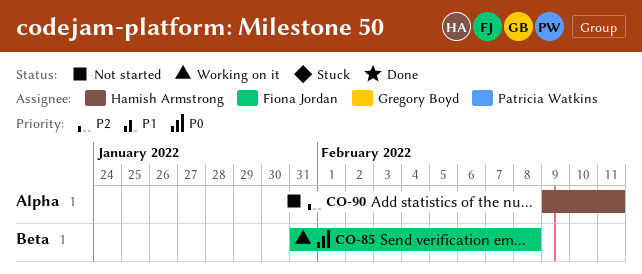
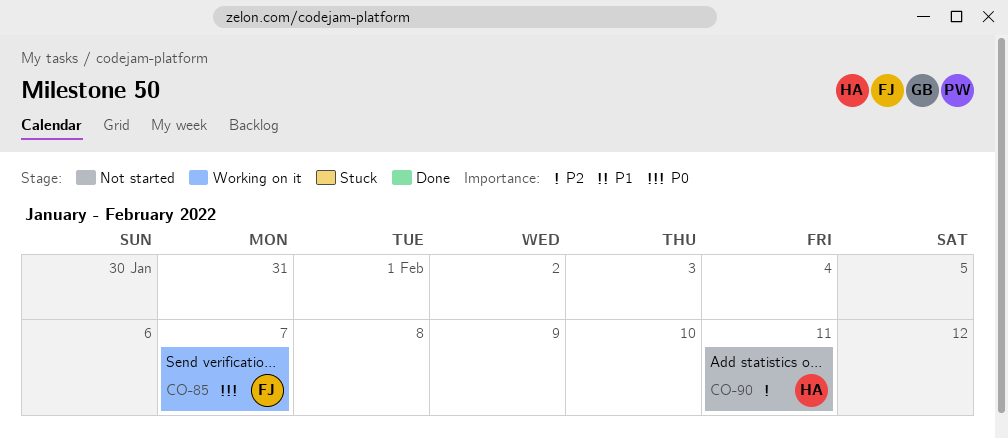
CO-85, due: Feb 8 -> Feb 7

